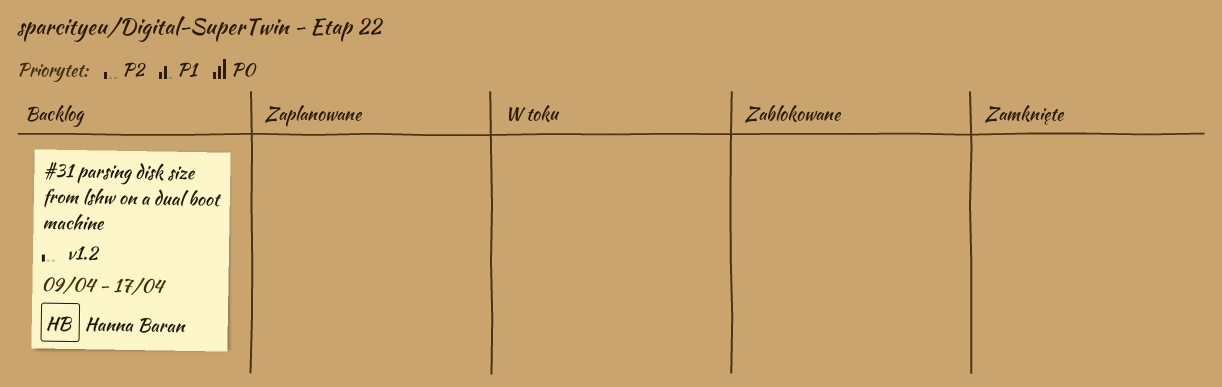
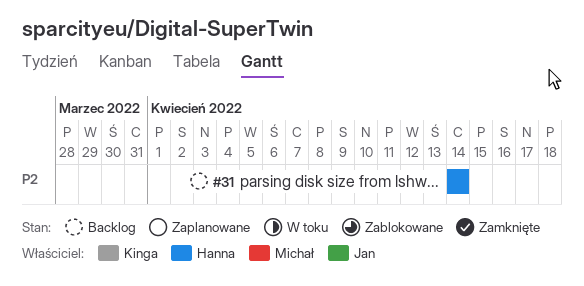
#31, start: Apr 9 -> Apr 14
#31, due: Apr 17 -> Apr 14

